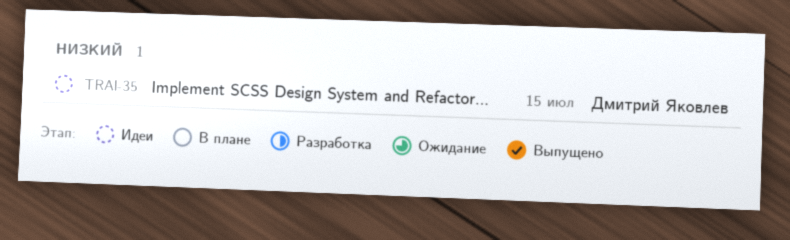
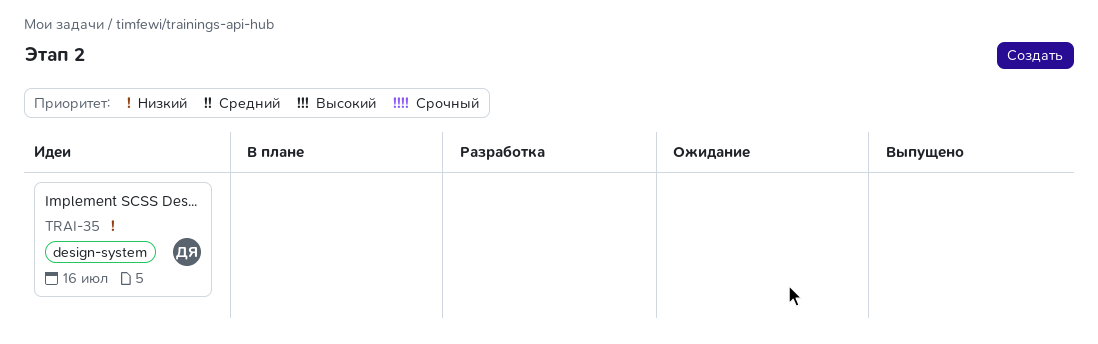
TRAI-35, due: Jul 15 -> Jul 16

